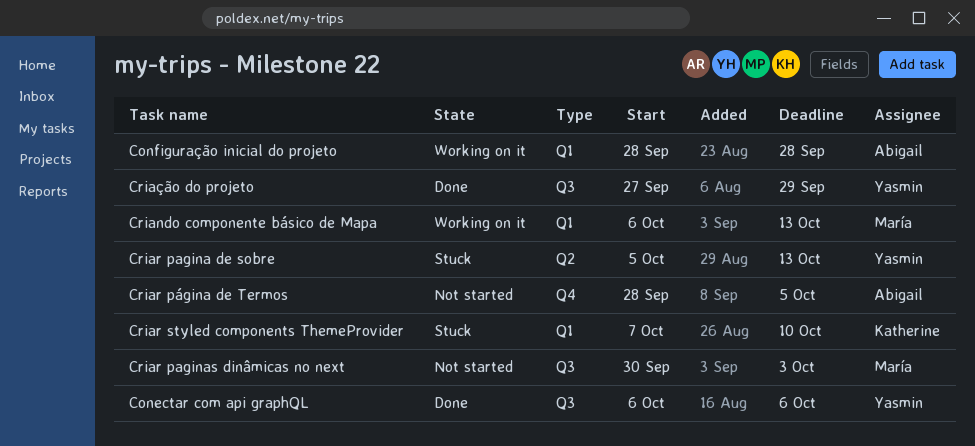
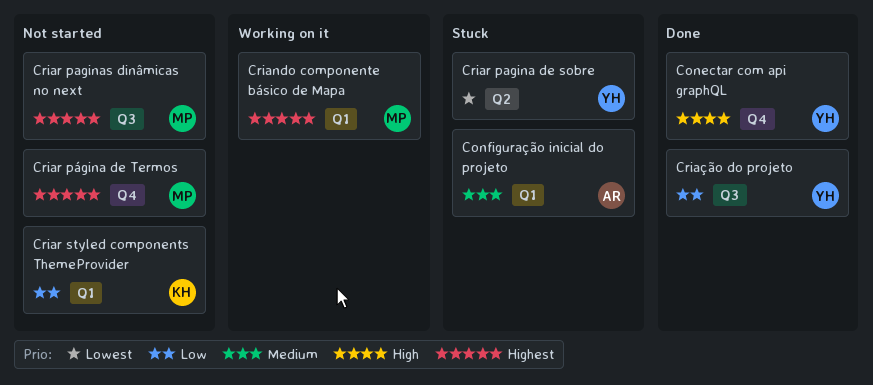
Conectar com api graphQL, label: Q3 -> Q4
Configuração inicial do projeto, status: Working on it -> Stuck
Criar página de Termos, owner: Abigail -> María
Criar styled components ThemeProvider, status: Stuck -> Not started

